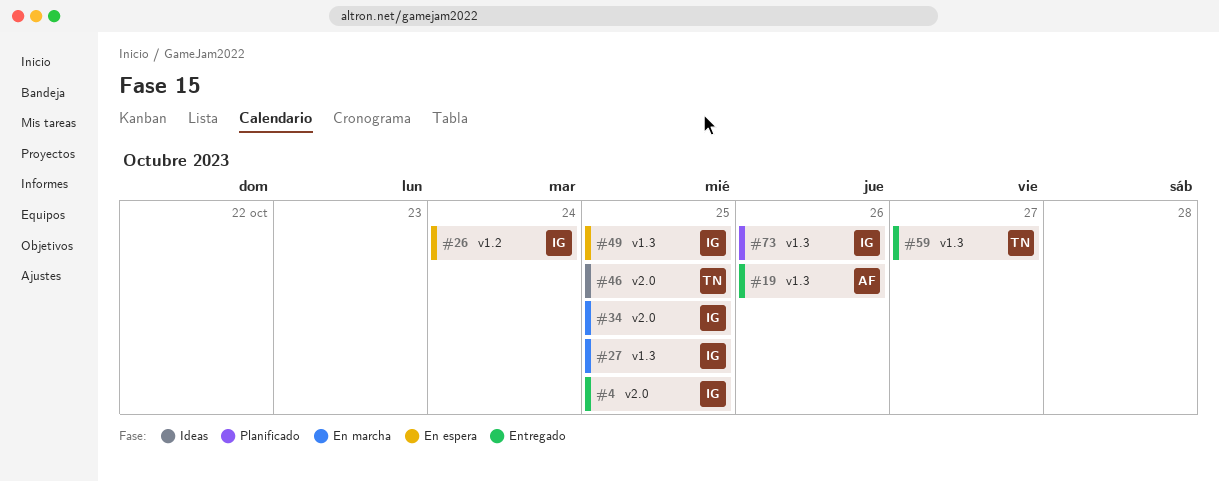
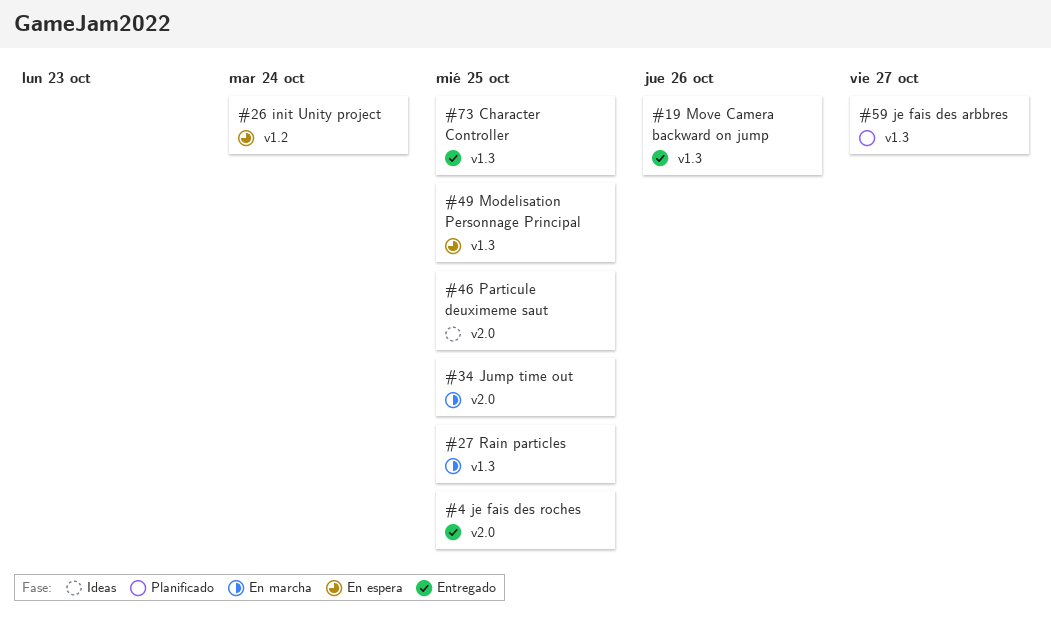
#59, status: Entregado -> Planificado
#73, status: Planificado -> Entregado
#73, due: Oct 26 -> Oct 25

